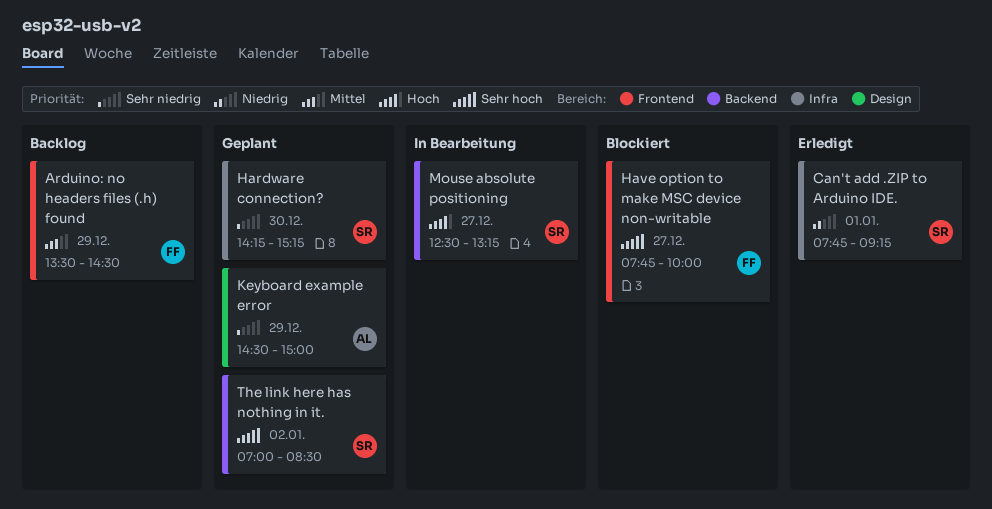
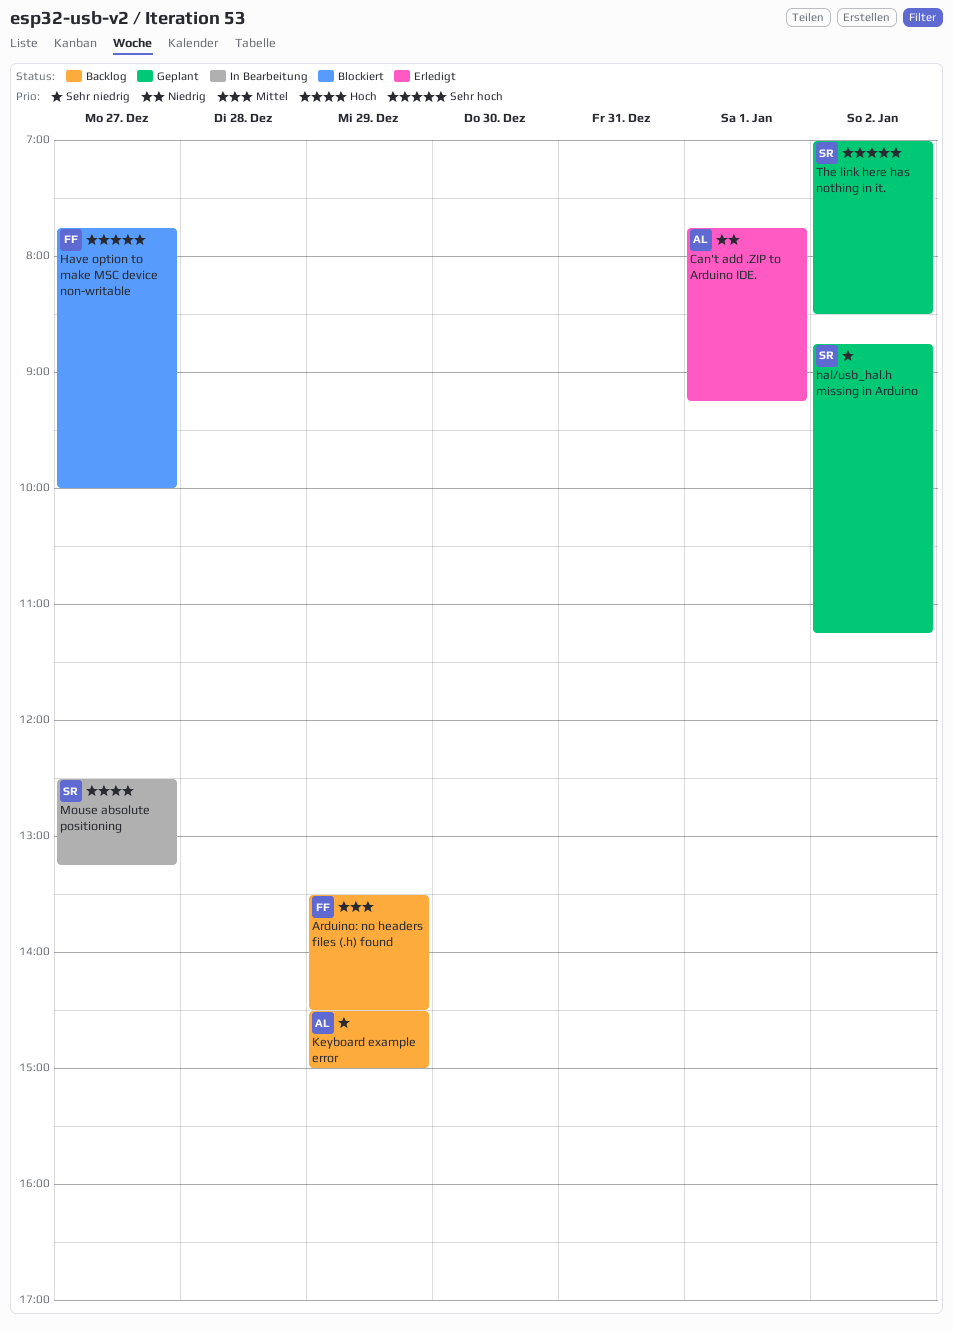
Can't add .ZIP to Arduino IDE., owner: SR -> AL
hal/usb_hal.h missing in Arduino: none -> present
Hardware connection?: present -> none
Keyboard example error, status: Geplant -> Backlog

